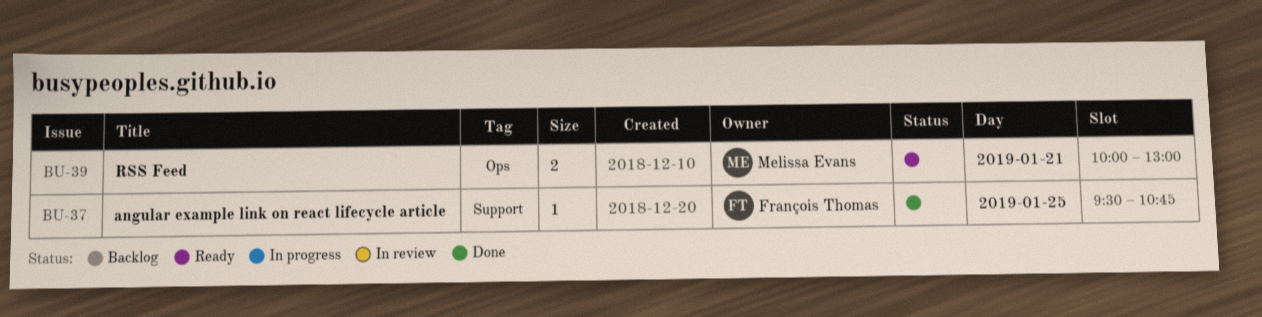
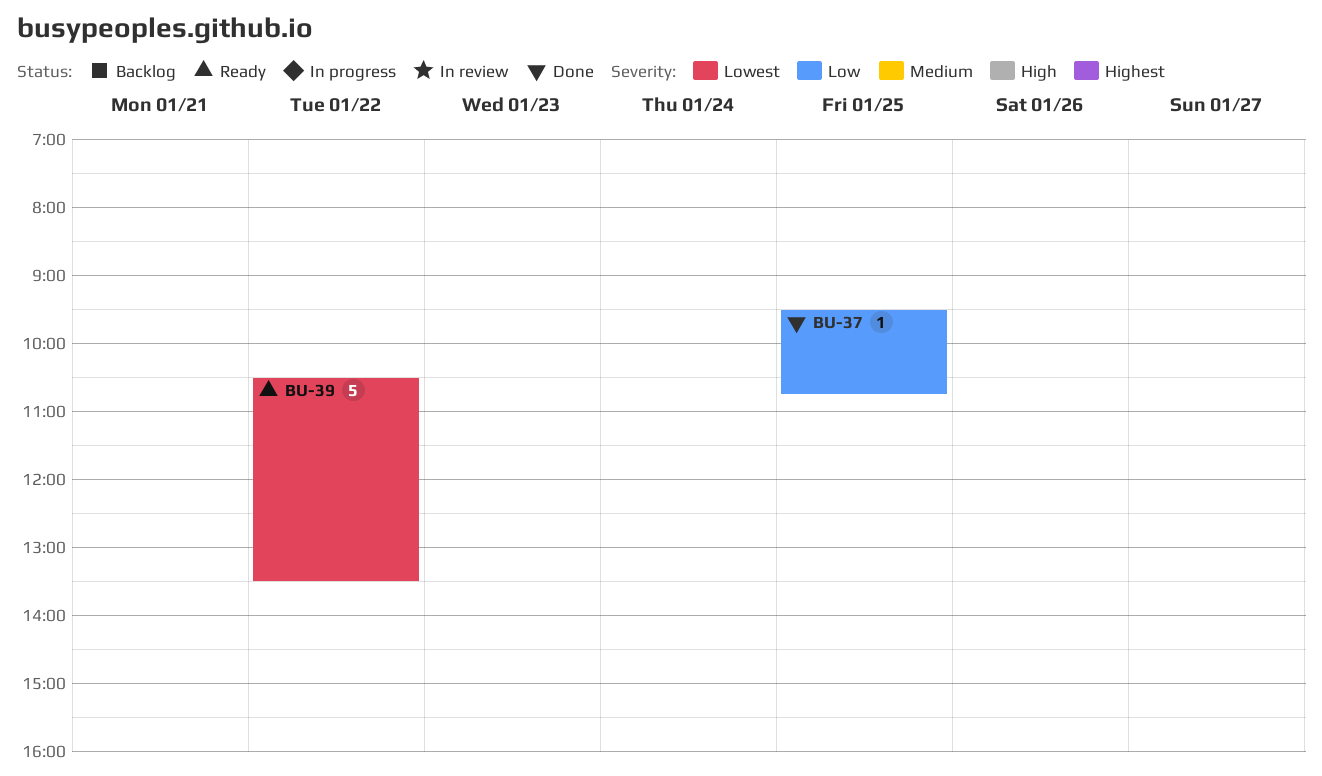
BU-39, estimate: 2 -> 5
BU-39, day: Jan 21 -> Jan 22
BU-39, begins: 10:00 -> 10:30
BU-39, ends: 13:00 -> 13:30

